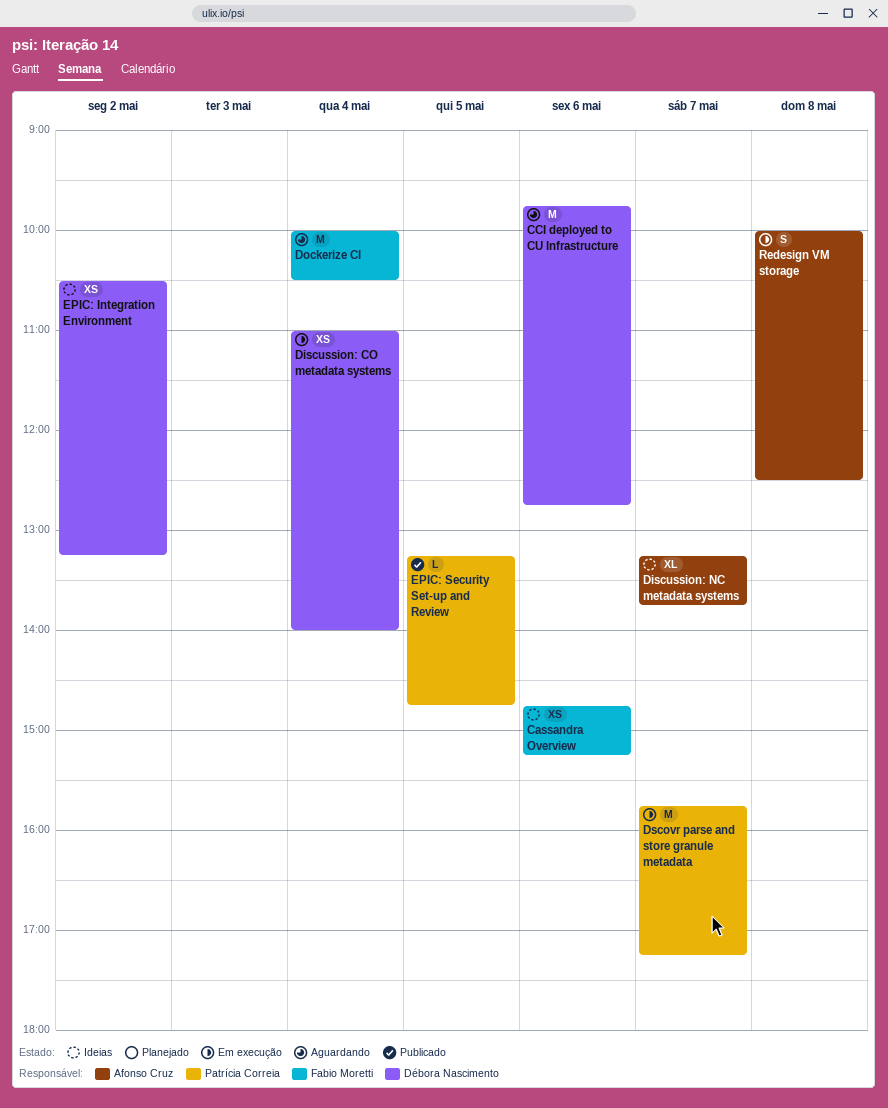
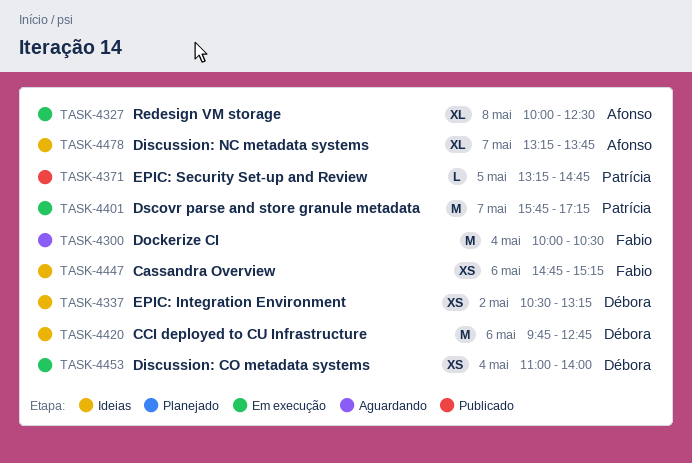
CCI deployed to CU Infrastructure, status: Aguardando -> Ideias
Redesign VM storage, estimate: S -> XL

